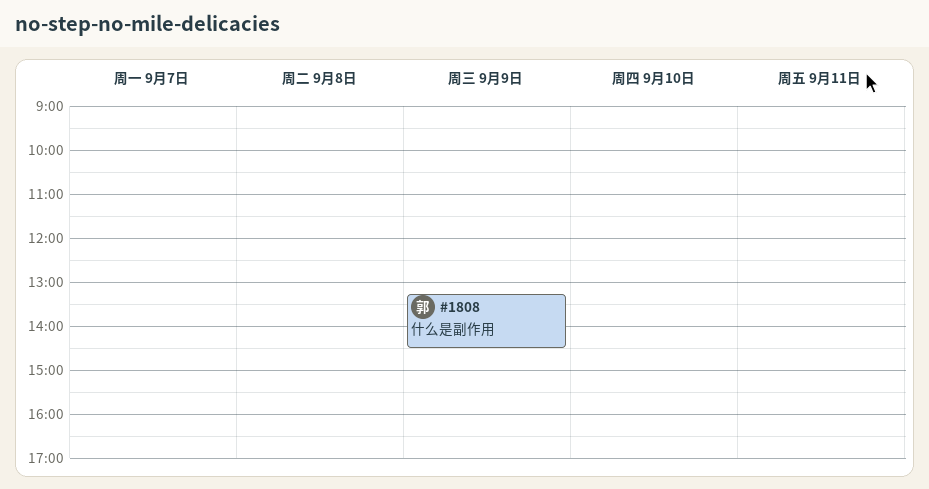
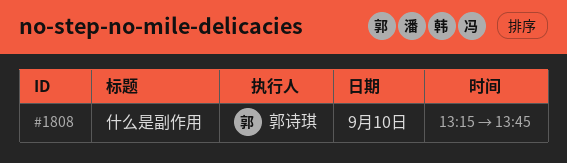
#1808, day: Sep 9 -> Sep 10
#1808, ends: 14:30 -> 13:45

